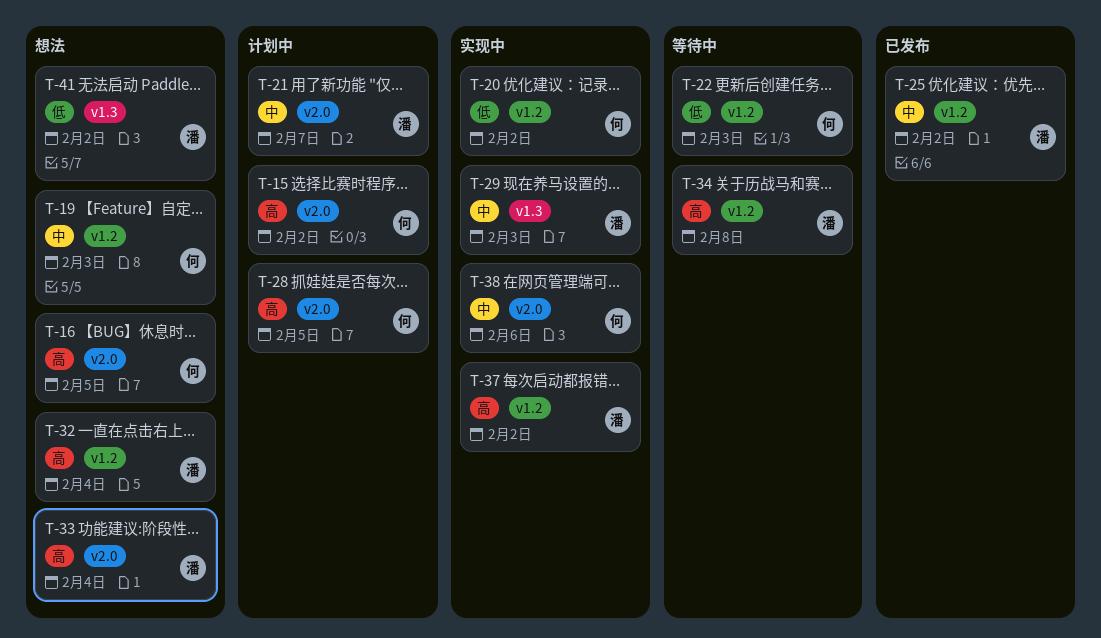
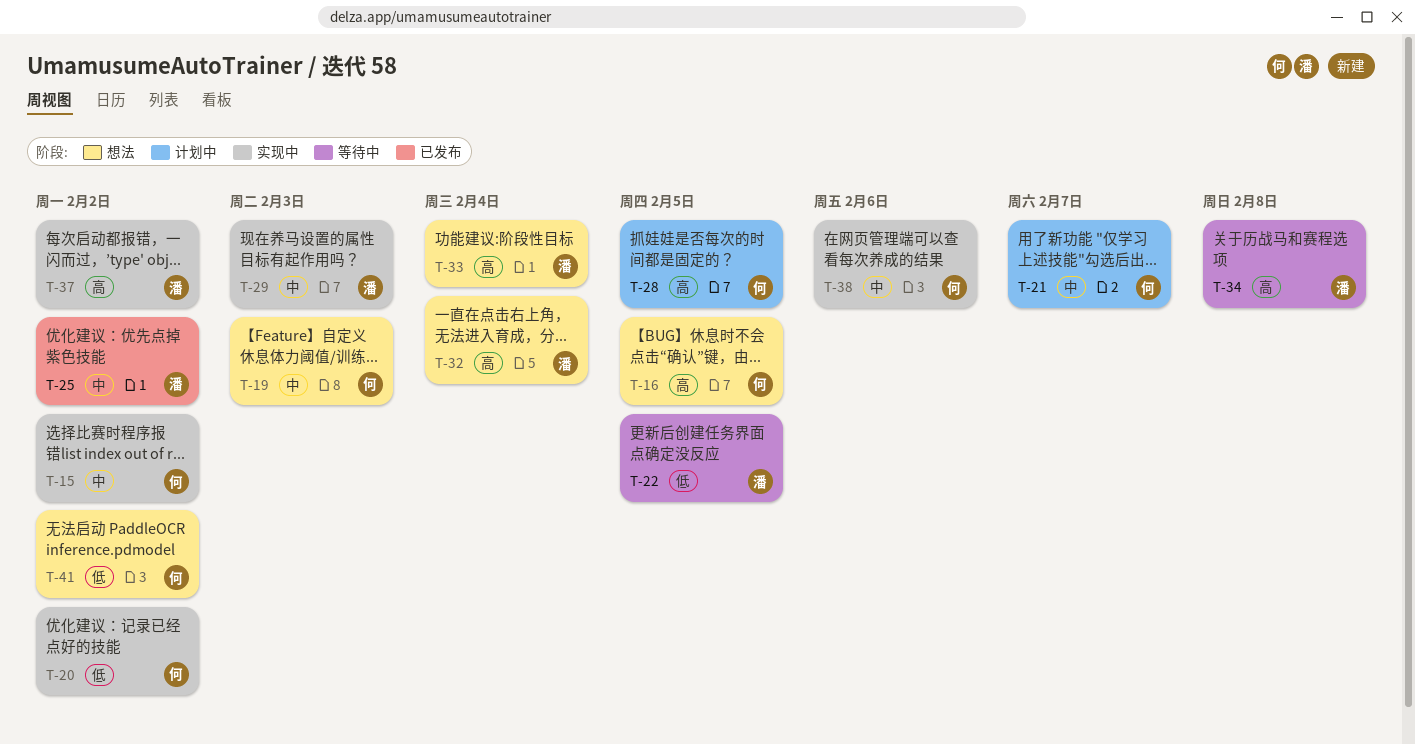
T-15, status: 计划中 -> 实现中
T-15, priority: 高 -> 中
T-21, owner: 潘 -> 何
T-22, owner: 何 -> 潘
T-22, due: Feb 3 -> Feb 5
T-41, owner: 潘 -> 何

